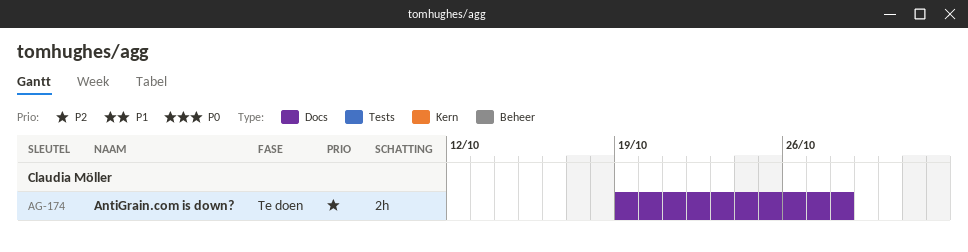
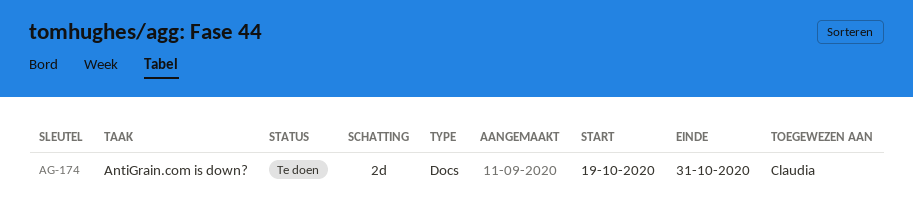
AG-174, estimate: 2h -> 2d
AG-174, due: Oct 28 -> Oct 31

